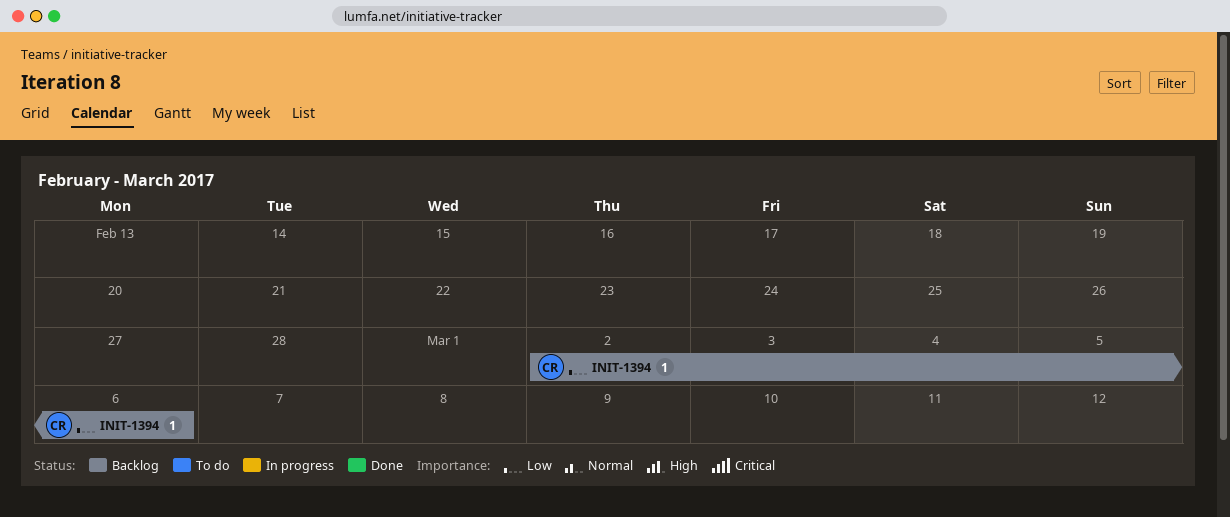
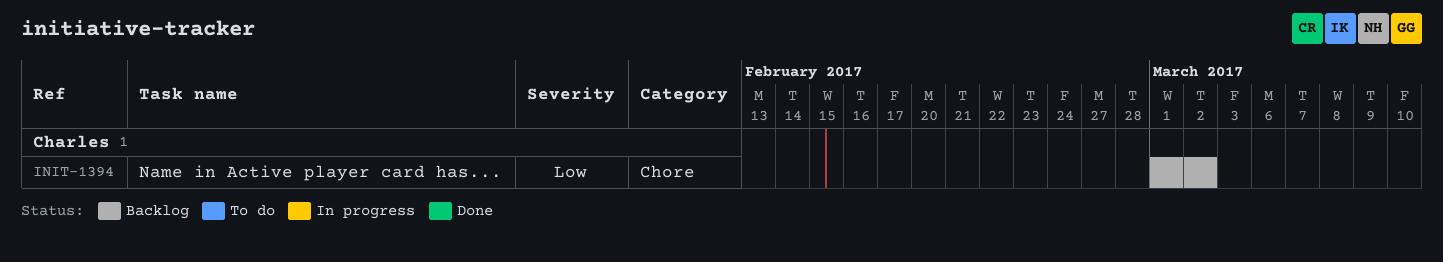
INIT-1394, start: Mar 2 -> Mar 1
INIT-1394, due: Mar 6 -> Mar 2

